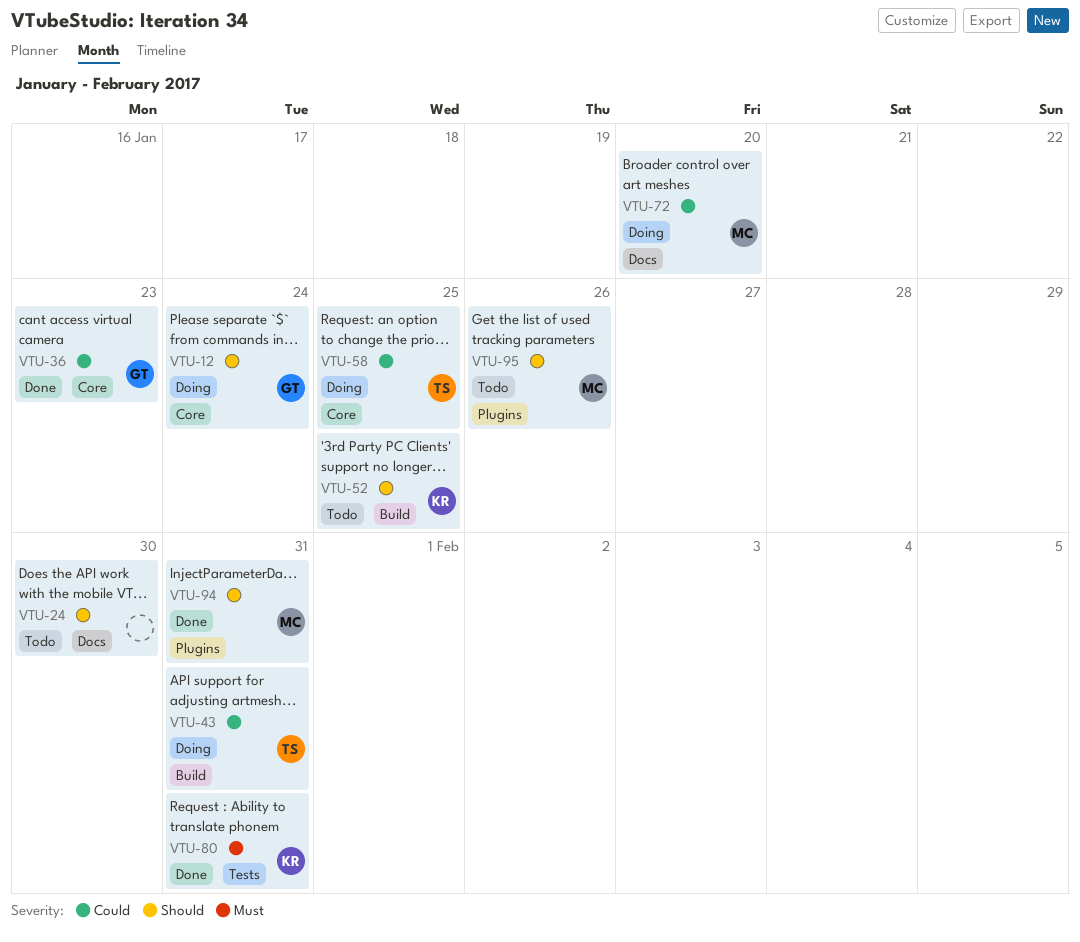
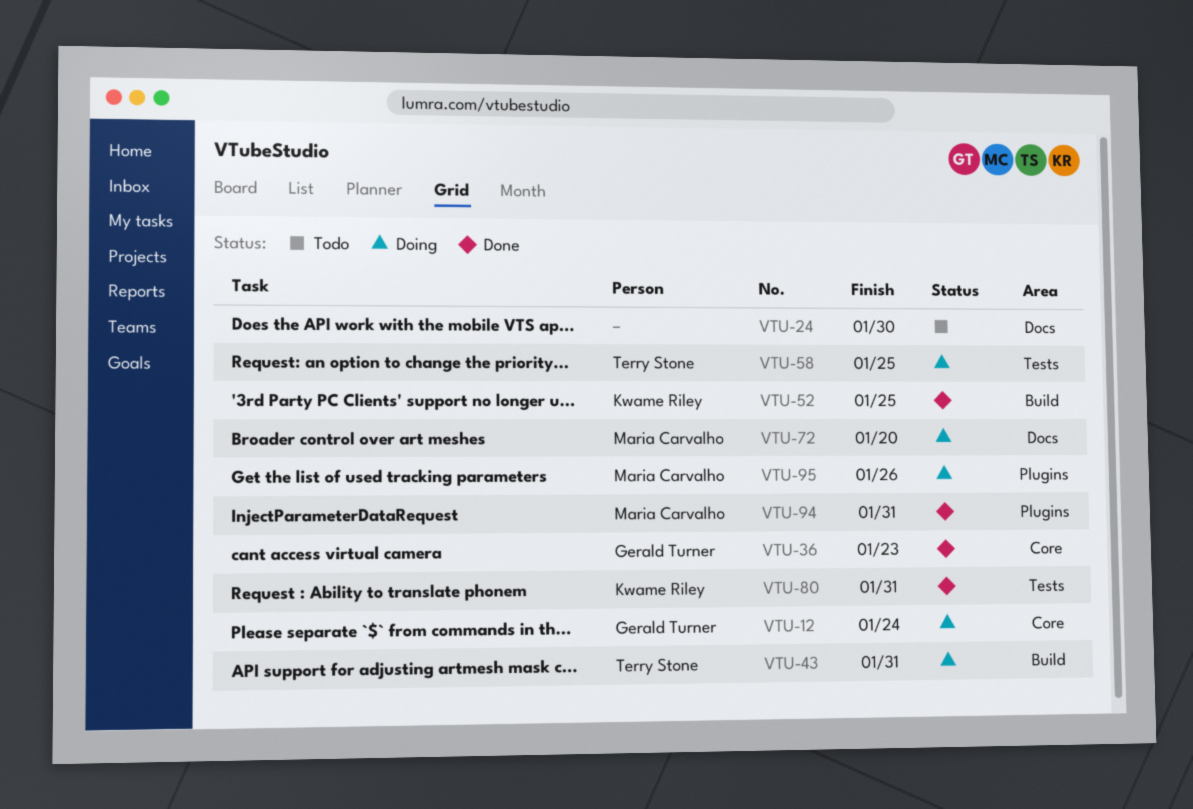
VTU-52, status: Todo -> Done
VTU-58, label: Core -> Tests
VTU-95, status: Todo -> Doing

